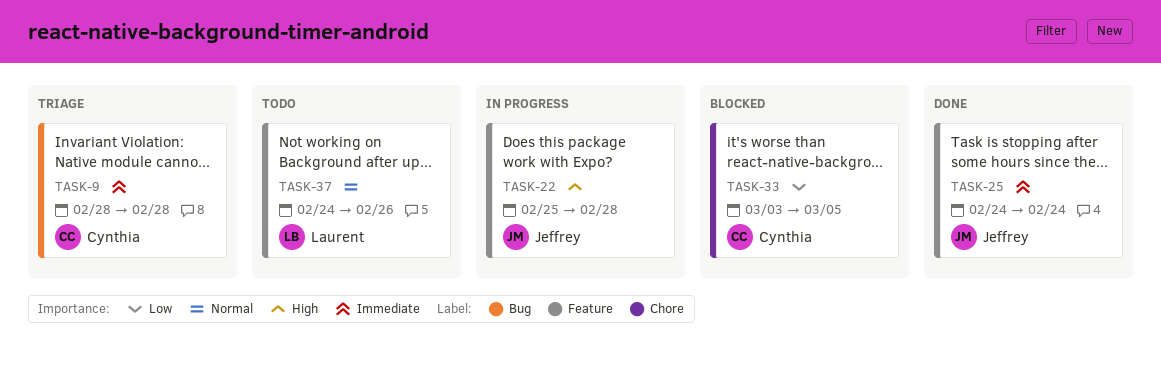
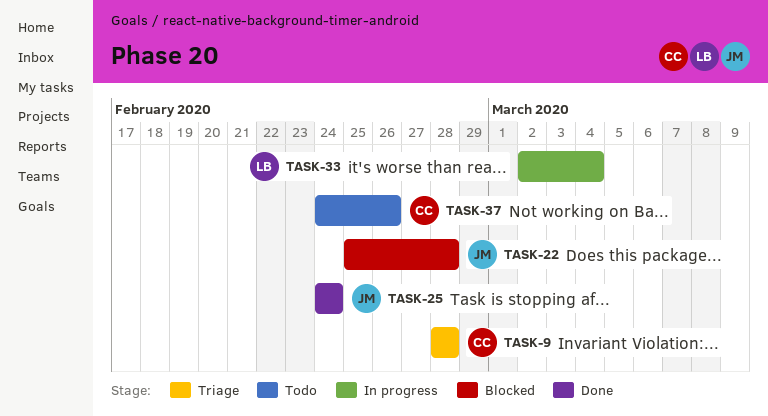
TASK-22, status: In progress -> Blocked
TASK-33, status: Blocked -> In progress
TASK-33, owner: Cynthia -> Laurent
TASK-33, start: Mar 3 -> Mar 2
TASK-33, due: Mar 5 -> Mar 4
TASK-37, owner: Laurent -> Cynthia

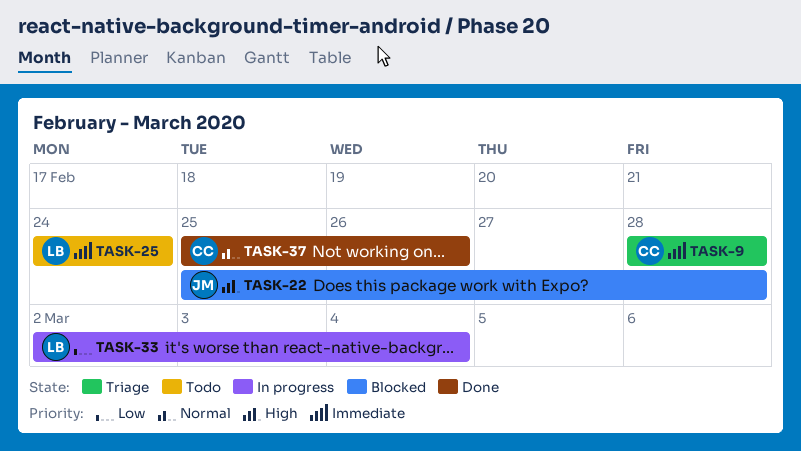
TASK-25, status: Done -> Todo
TASK-25, owner: JM -> LB
TASK-37, status: Todo -> Done
TASK-37, start: Feb 24 -> Feb 25

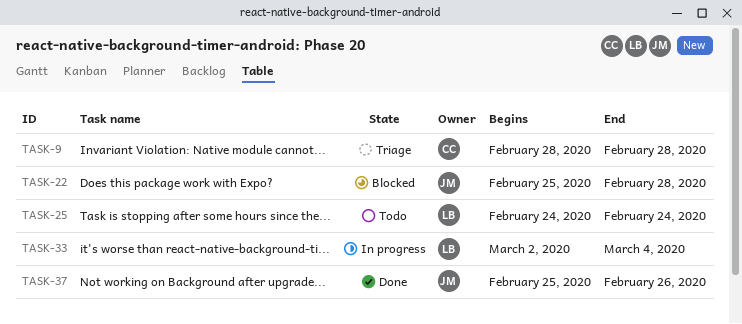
TASK-37, owner: CC -> JM

